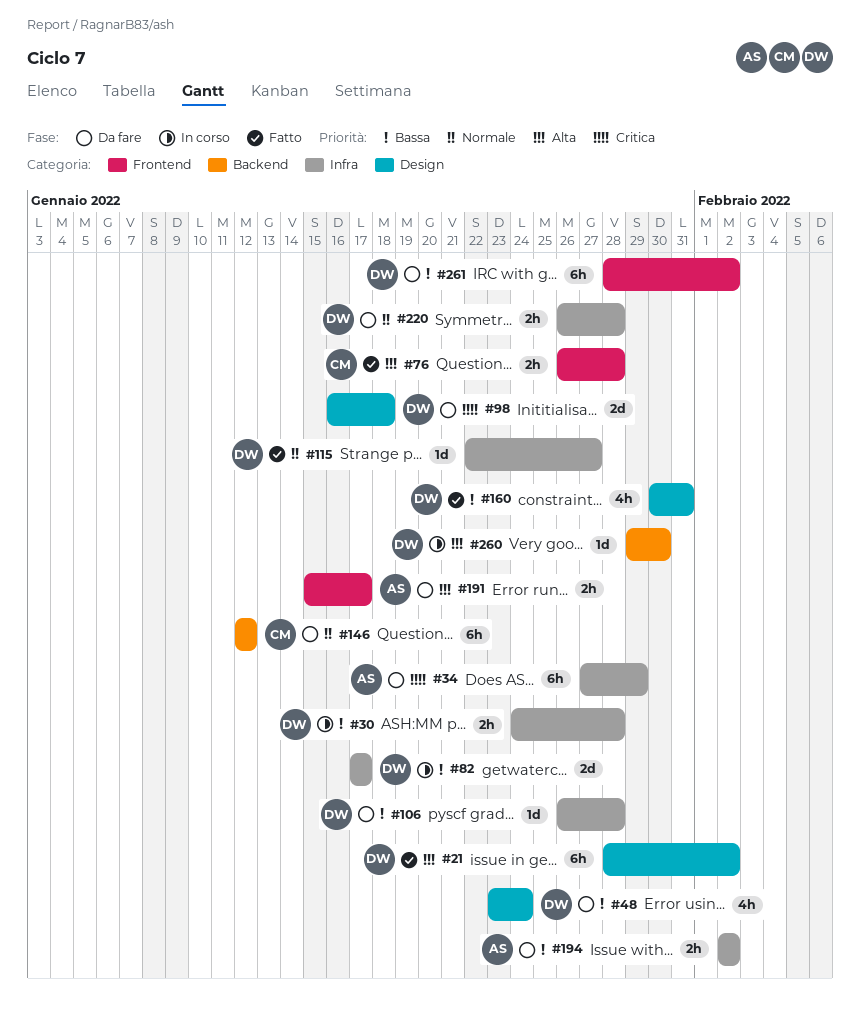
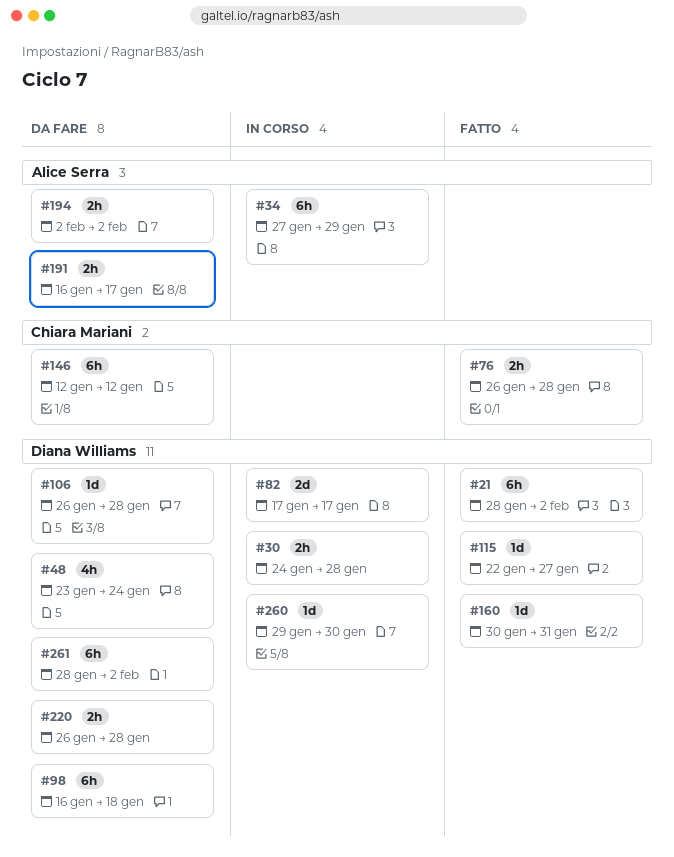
#34, status: Da fare -> In corso
#98, estimate: 2d -> 6h
#160, estimate: 4h -> 1d
#191, start: Jan 15 -> Jan 16

